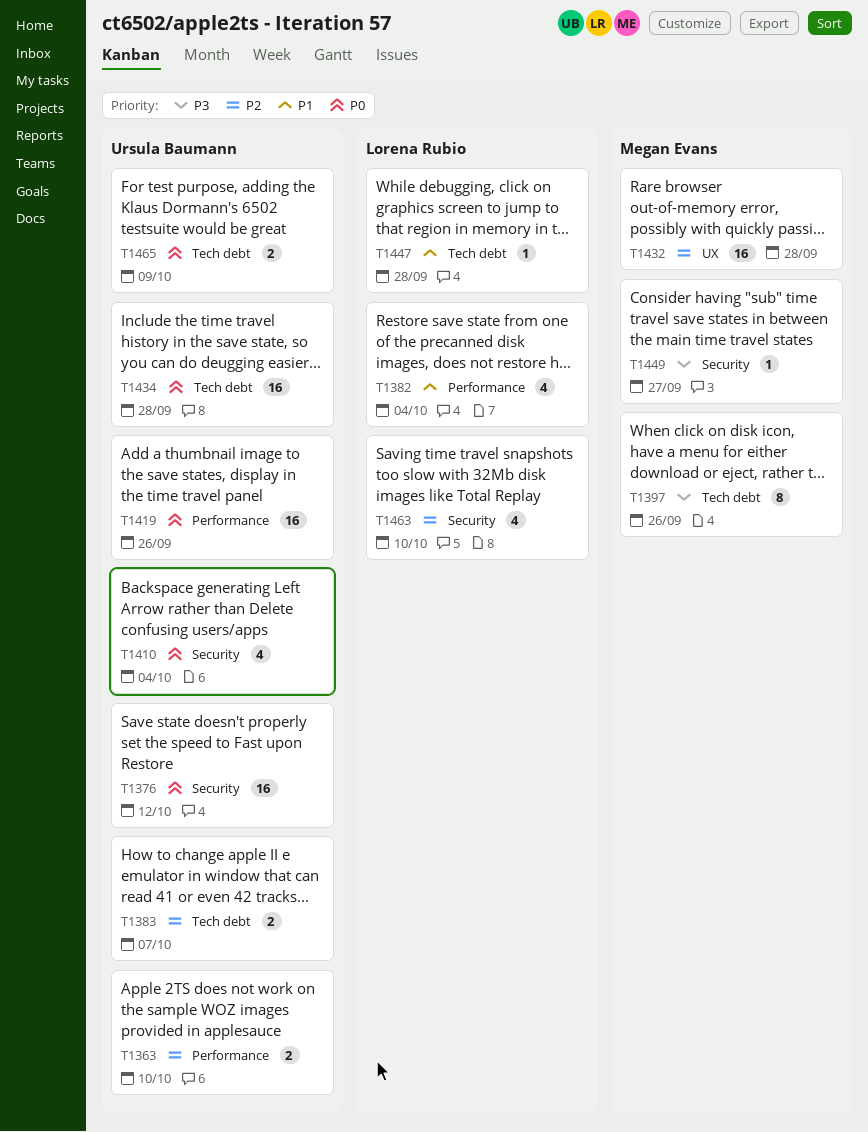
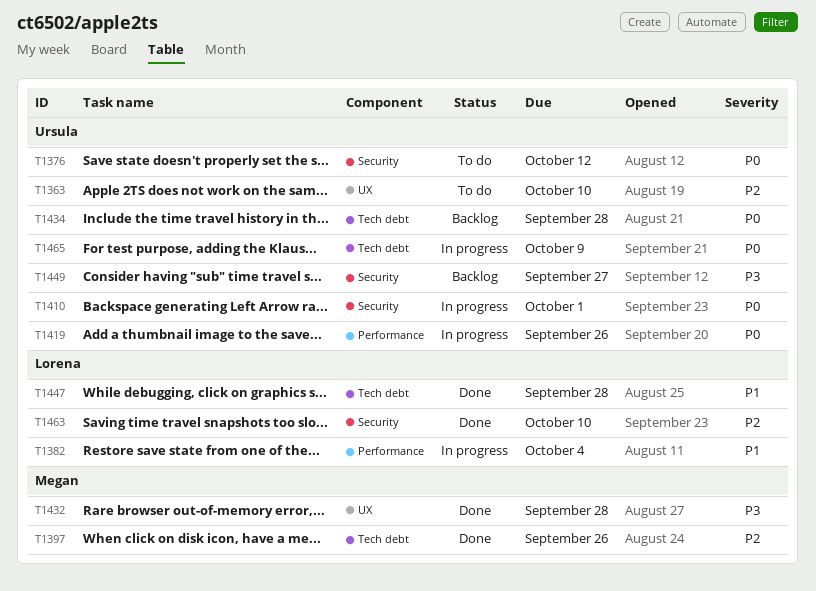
T1363, label: Performance -> UX
T1383: present -> none
T1397, priority: P3 -> P2
T1410, due: Oct 4 -> Oct 1
T1432, priority: P2 -> P3
T1449, owner: Megan Evans -> Ursula Baumann

